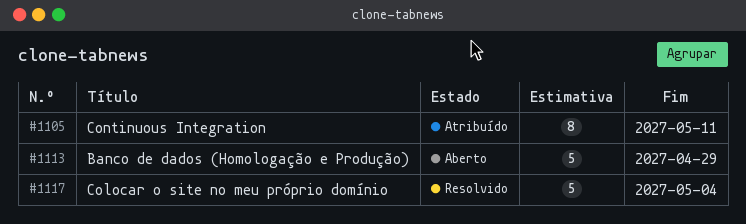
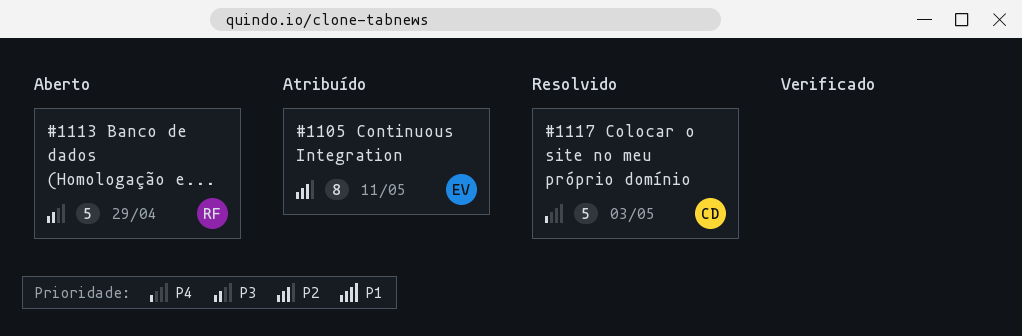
#1117, due: May 4 -> May 3

